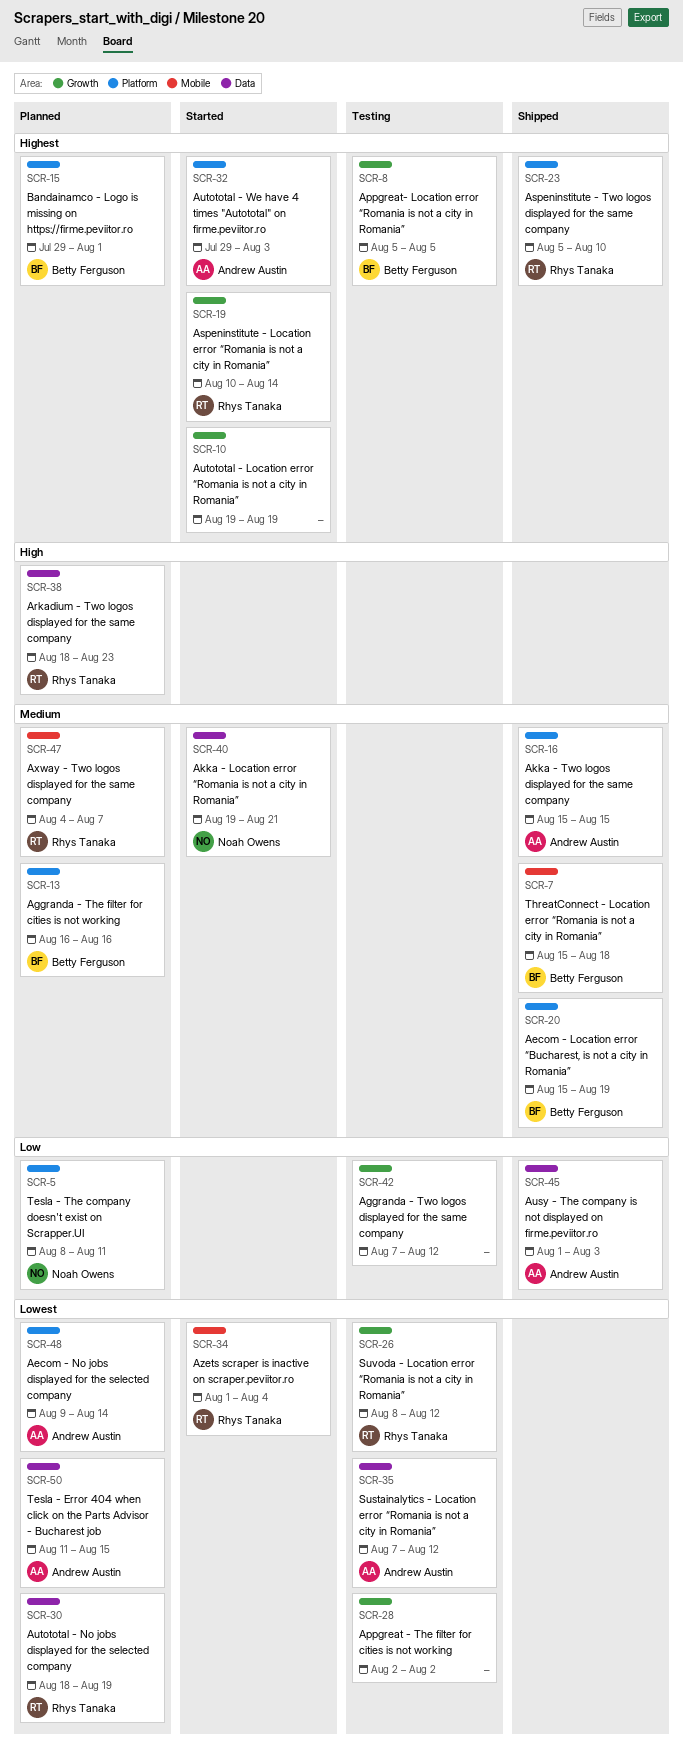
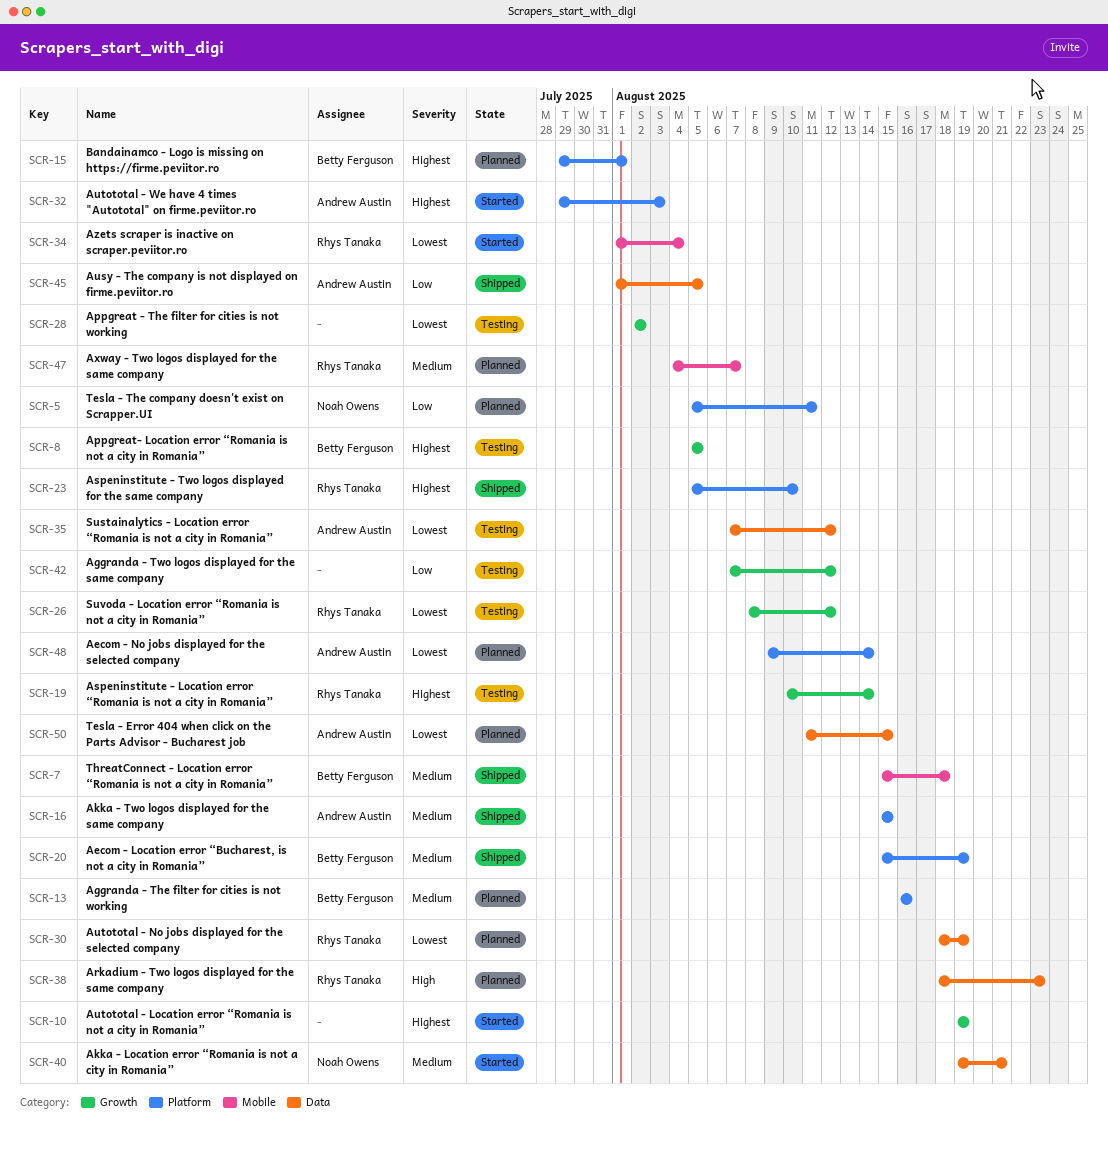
SCR-5, start: Aug 8 -> Aug 5
SCR-19, status: Started -> Testing
SCR-45, due: Aug 3 -> Aug 5

